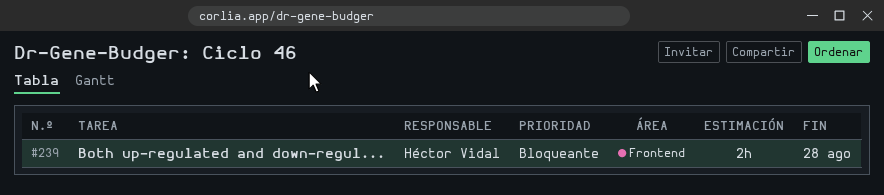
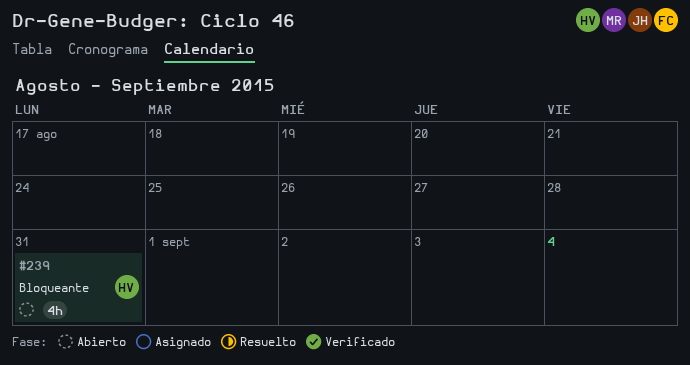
#239, estimate: 2h -> 4h
#239, due: Aug 28 -> Aug 31

